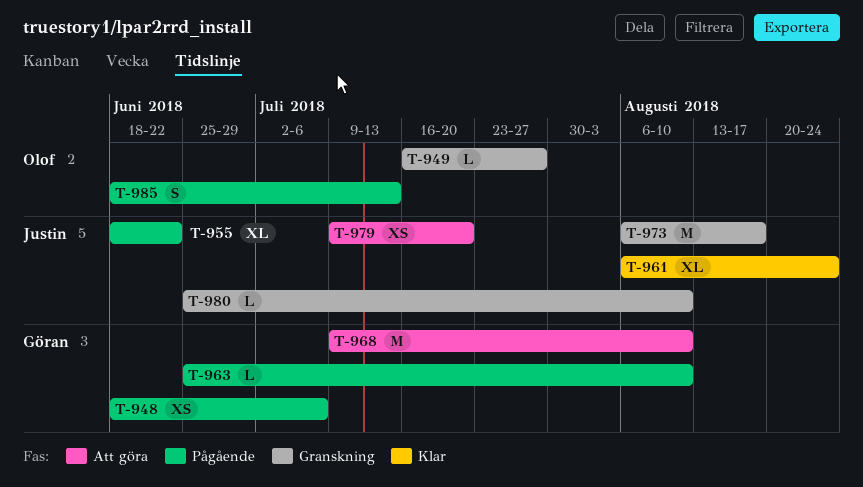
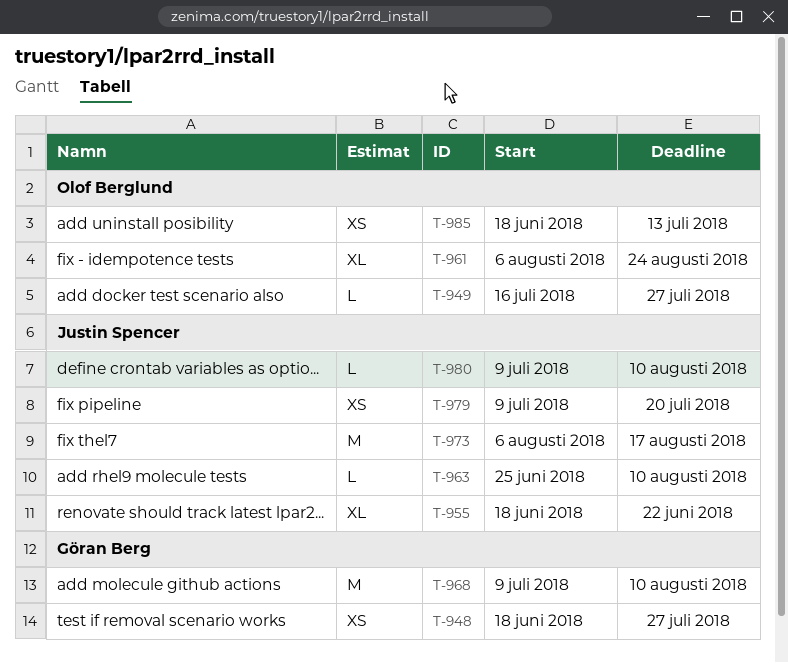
T-948, due: Jul 6 -> Jul 27
T-961, owner: Justin Spencer -> Olof Berglund
T-963, owner: Göran Berg -> Justin Spencer
T-980, start: Jun 25 -> Jul 9
T-985, estimate: S -> XS

